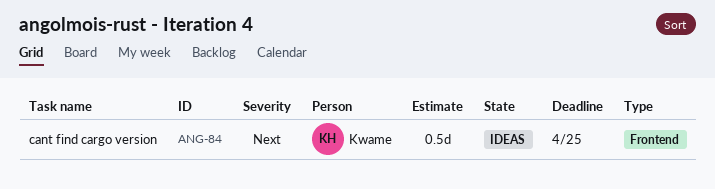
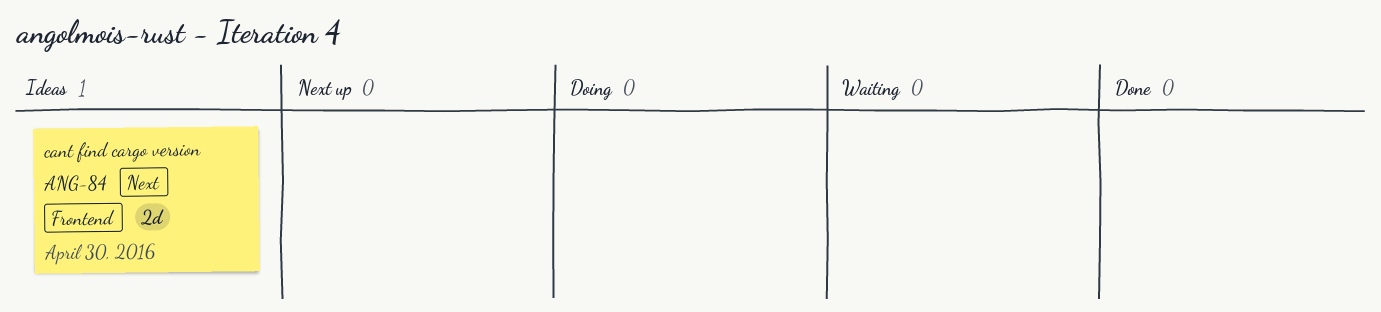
ANG-84, estimate: 0.5d -> 2d
ANG-84, due: Apr 25 -> Apr 30

